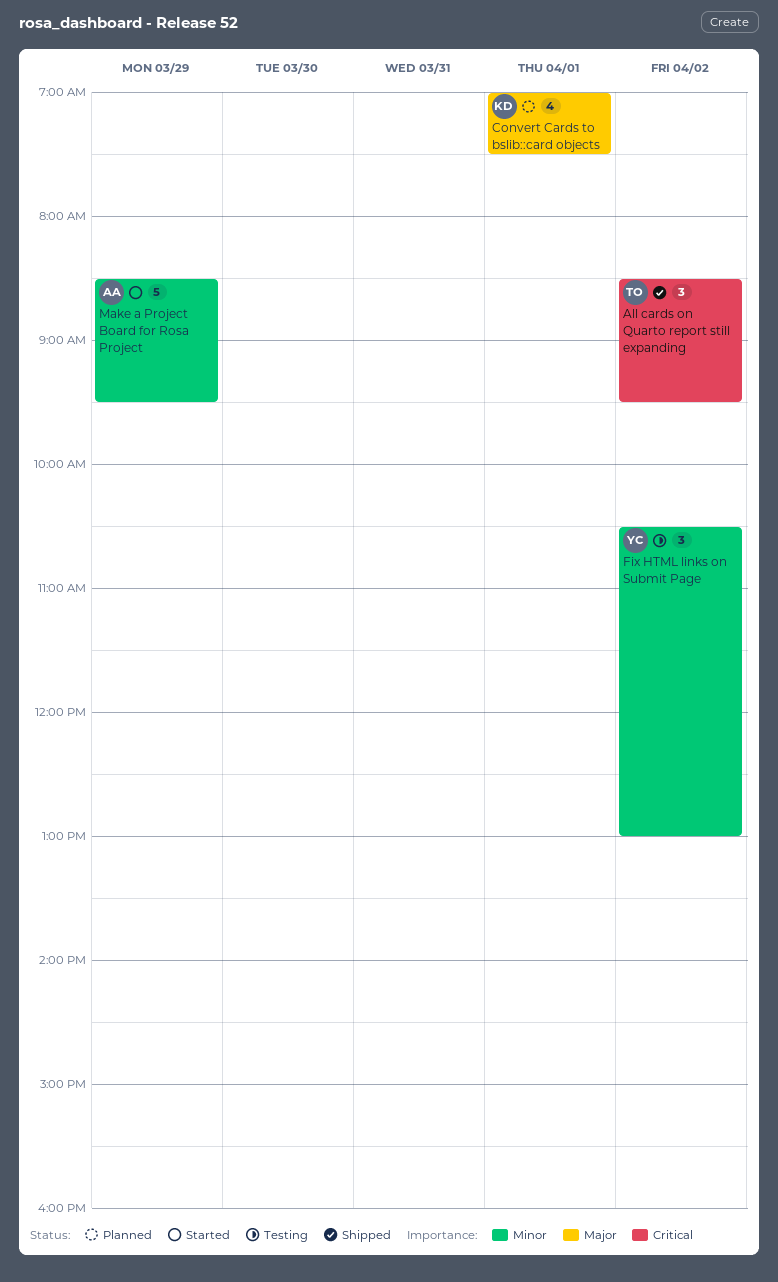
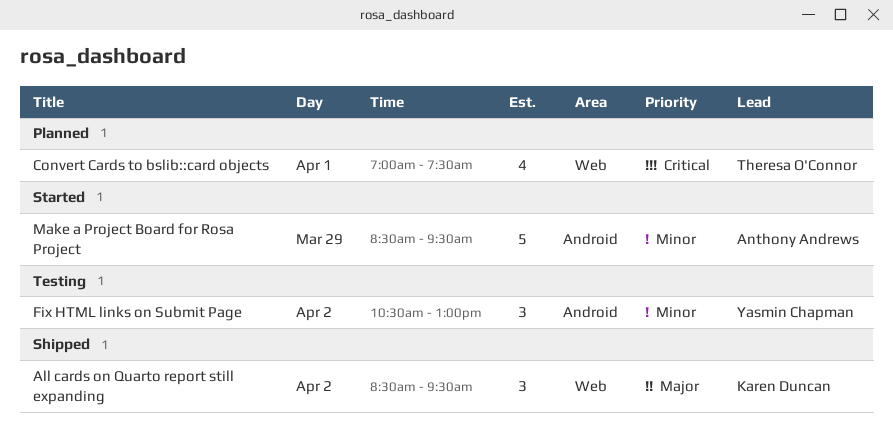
All cards on Quarto report still expanding, owner: Theresa O'Connor -> Karen Duncan
All cards on Quarto report still expanding, priority: Critical -> Major
Convert Cards to bslib::card objects, owner: Karen Duncan -> Theresa O'Connor
Convert Cards to bslib::card objects, priority: Major -> Critical

